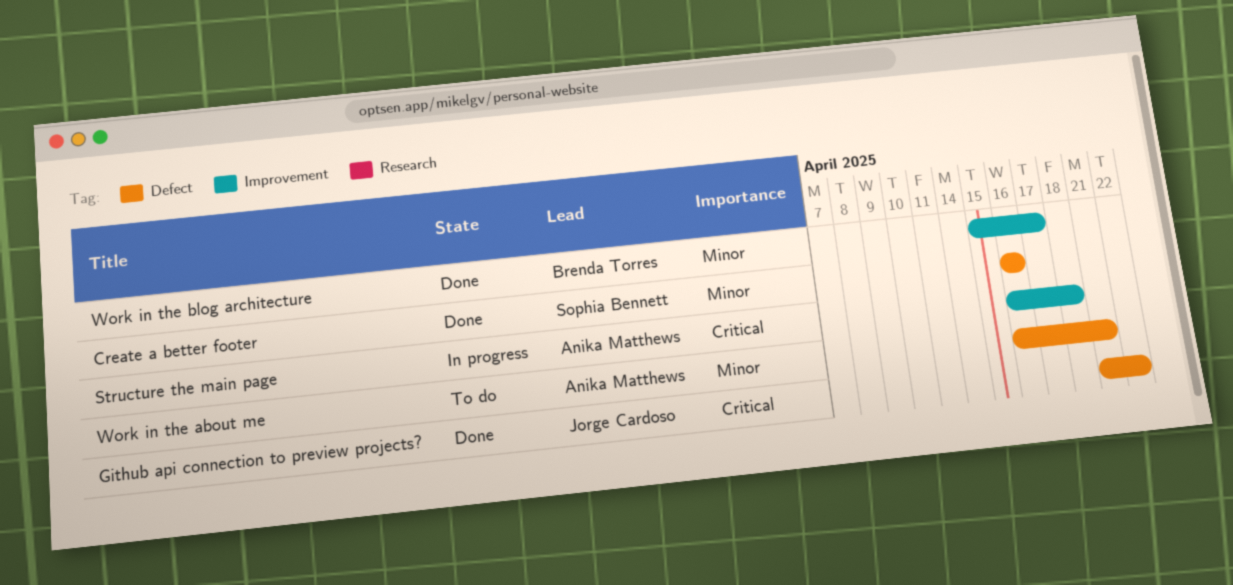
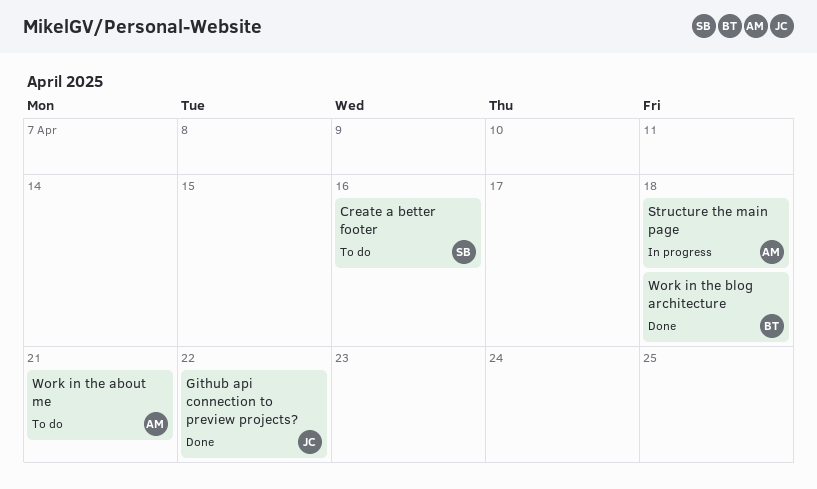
Create a better footer, status: Done -> To do
Work in the blog architecture, due: Apr 17 -> Apr 18

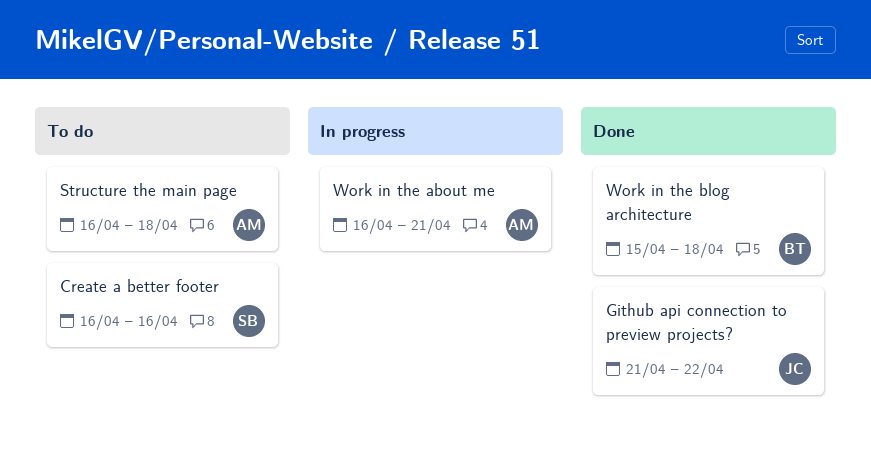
Structure the main page, status: In progress -> To do
Work in the about me, status: To do -> In progress

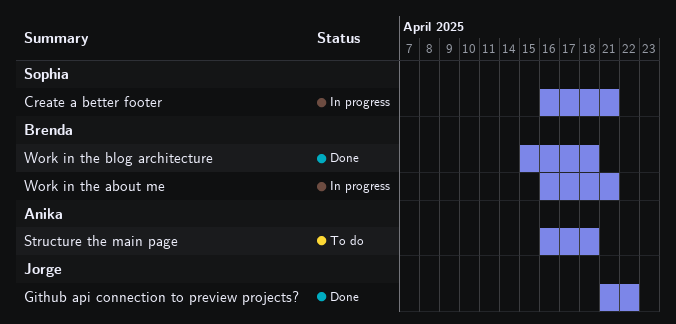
Create a better footer, status: To do -> In progress
Create a better footer, due: Apr 16 -> Apr 21
Work in the about me, owner: Anika -> Brenda

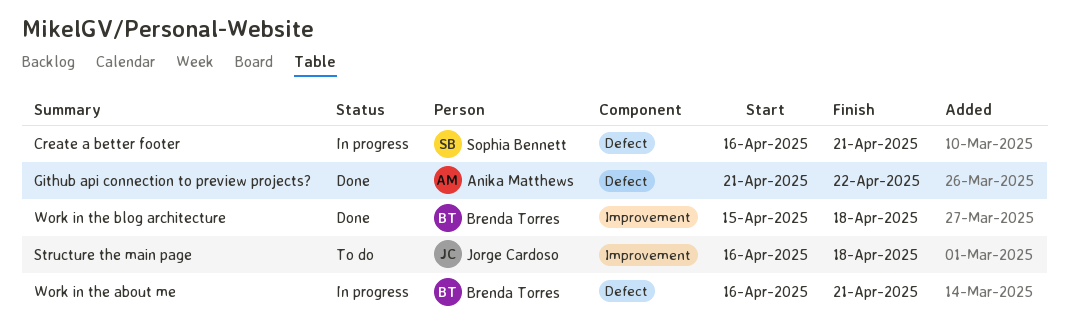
Github api connection to preview projects?, owner: Jorge Cardoso -> Anika Matthews
Structure the main page, owner: Anika Matthews -> Jorge Cardoso

